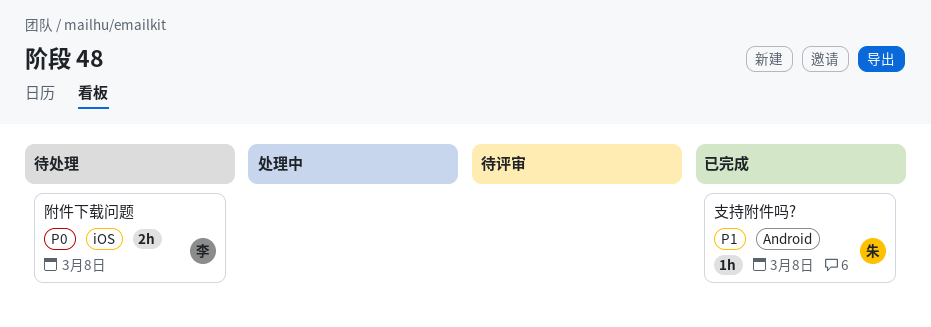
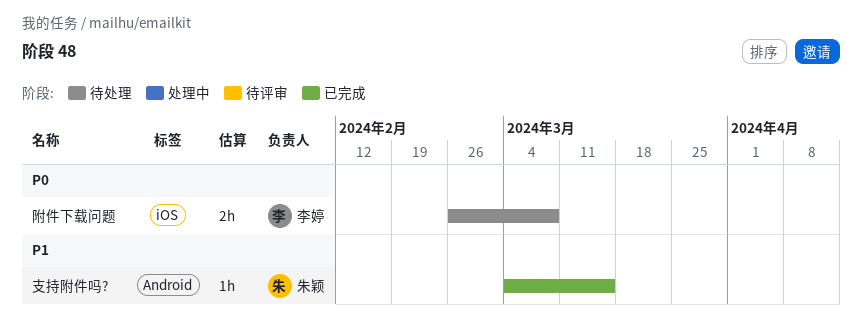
支持附件吗?, due: Mar 8 -> Mar 15

